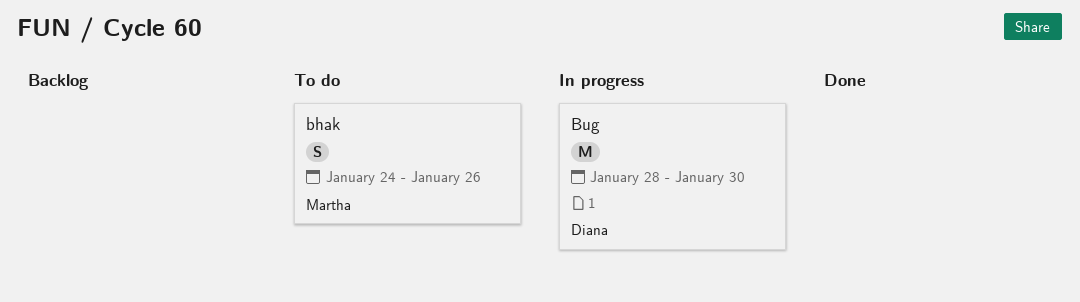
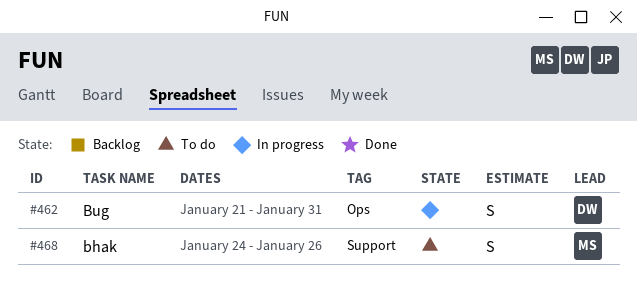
Bug, estimate: M -> S
Bug, start: Jan 28 -> Jan 21
Bug, due: Jan 30 -> Jan 31

